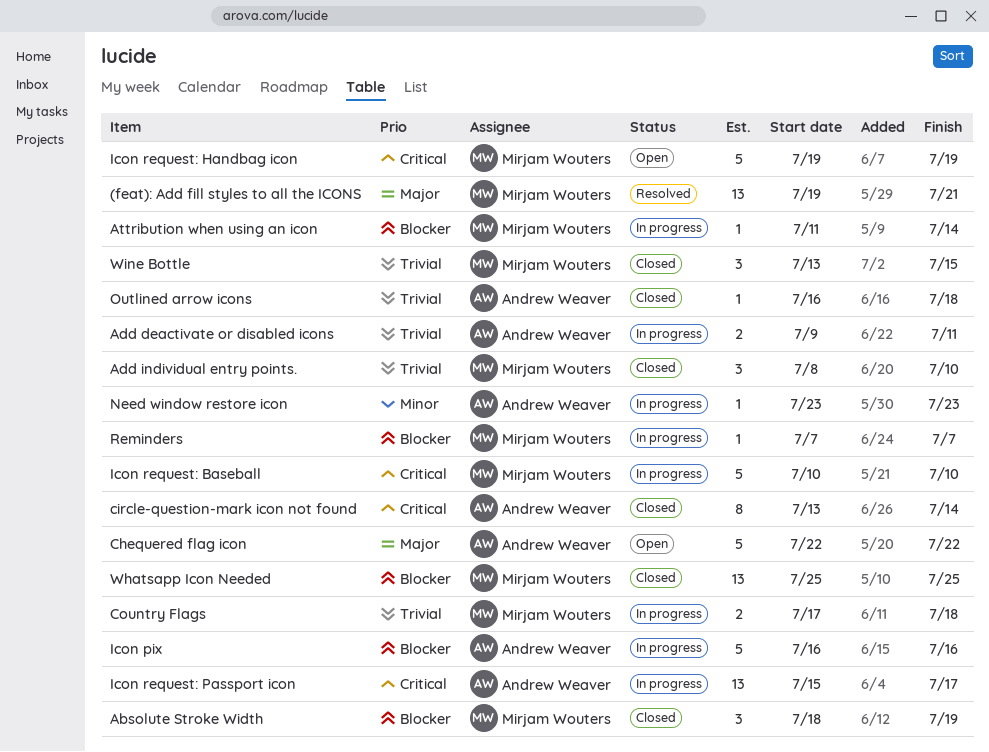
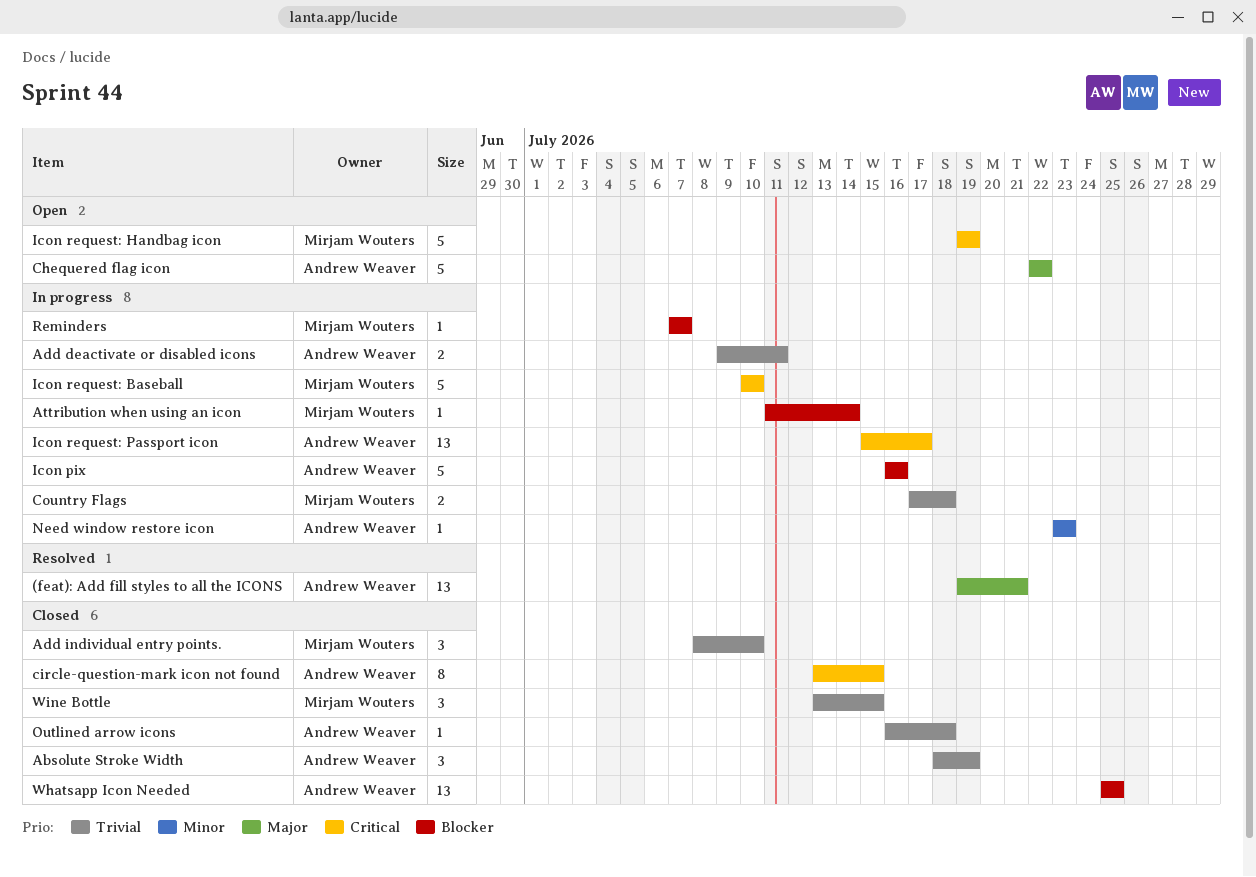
(feat): Add fill styles to all the ICONS, owner: Mirjam Wouters -> Andrew Weaver
Absolute Stroke Width, owner: Mirjam Wouters -> Andrew Weaver
Absolute Stroke Width, priority: Blocker -> Trivial
circle-question-mark icon not found, due: Jul 14 -> Jul 15
Whatsapp Icon Needed, owner: Mirjam Wouters -> Andrew Weaver

